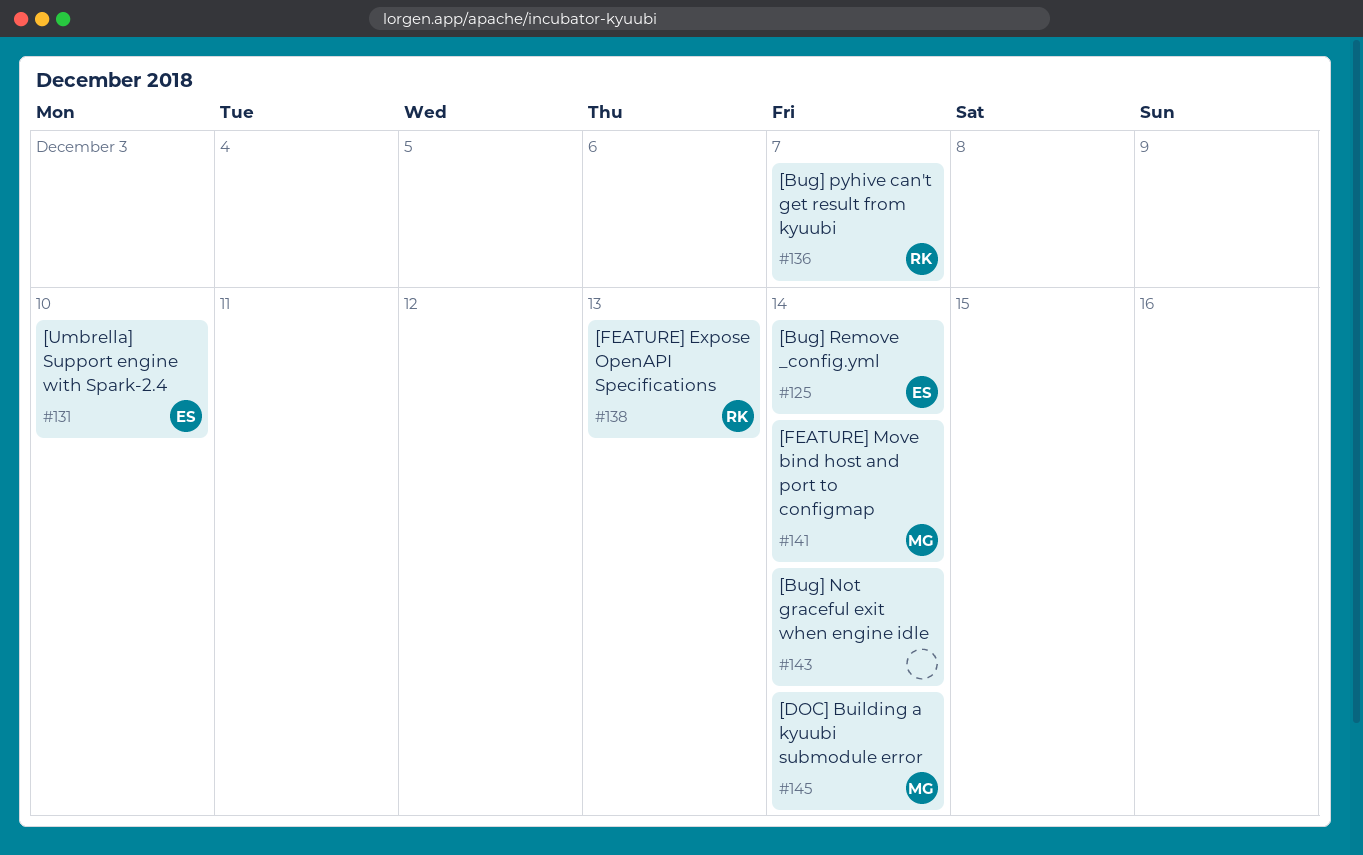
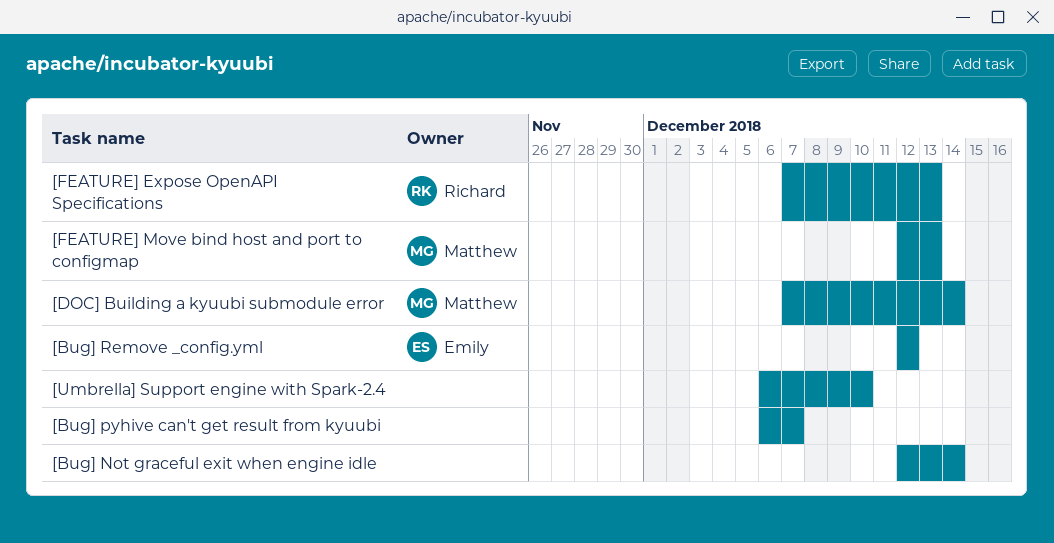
[Bug] pyhive can't get result from kyuubi, owner: Richard -> none
[Bug] Remove _config.yml, due: Dec 14 -> Dec 12
[FEATURE] Move bind host and port to configmap, due: Dec 14 -> Dec 13
[Umbrella] Support engine with Spark-2.4, owner: Emily -> none

